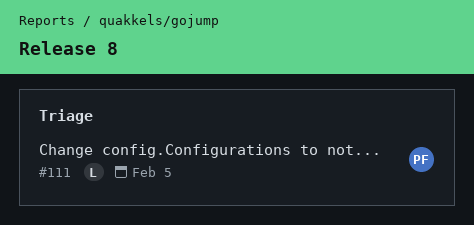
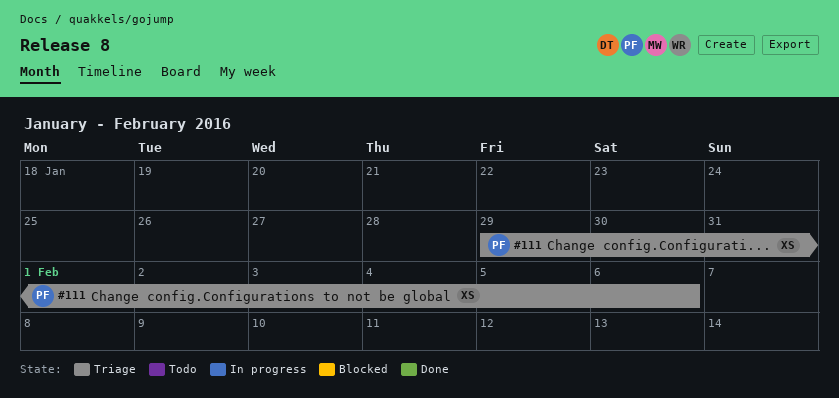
#111, estimate: L -> XS
#111, due: Feb 5 -> Feb 6

